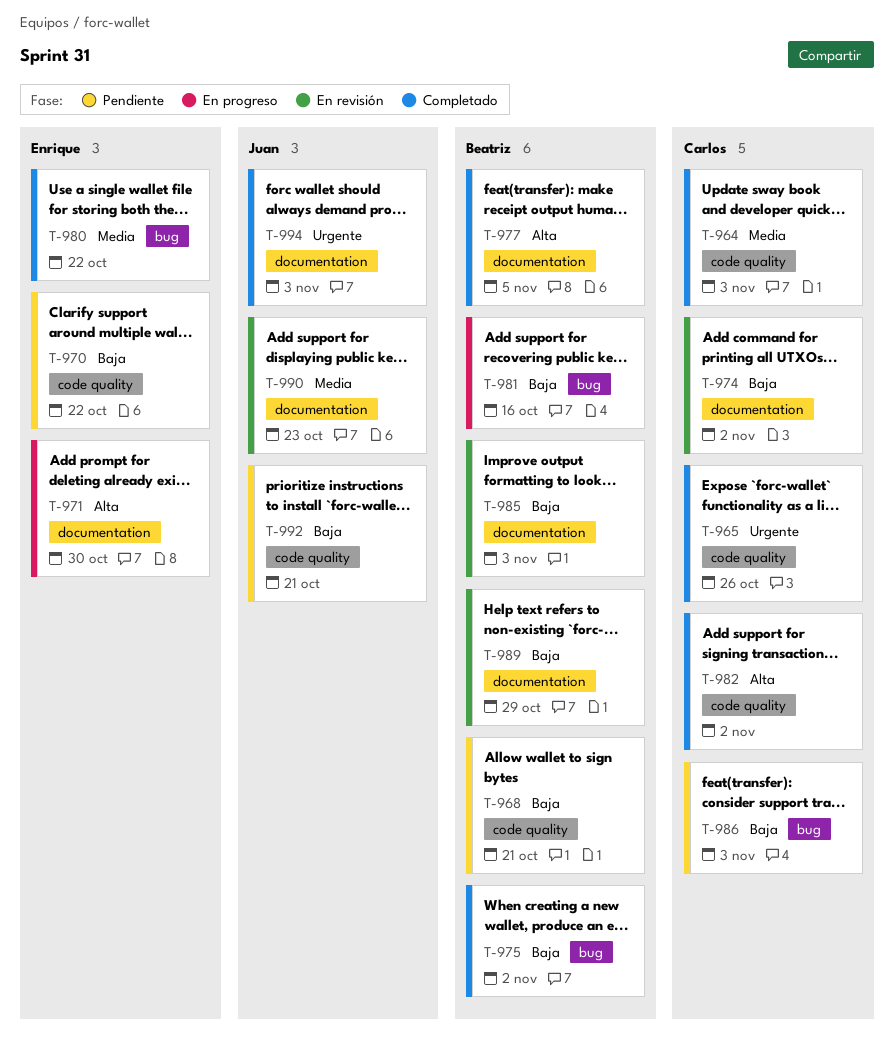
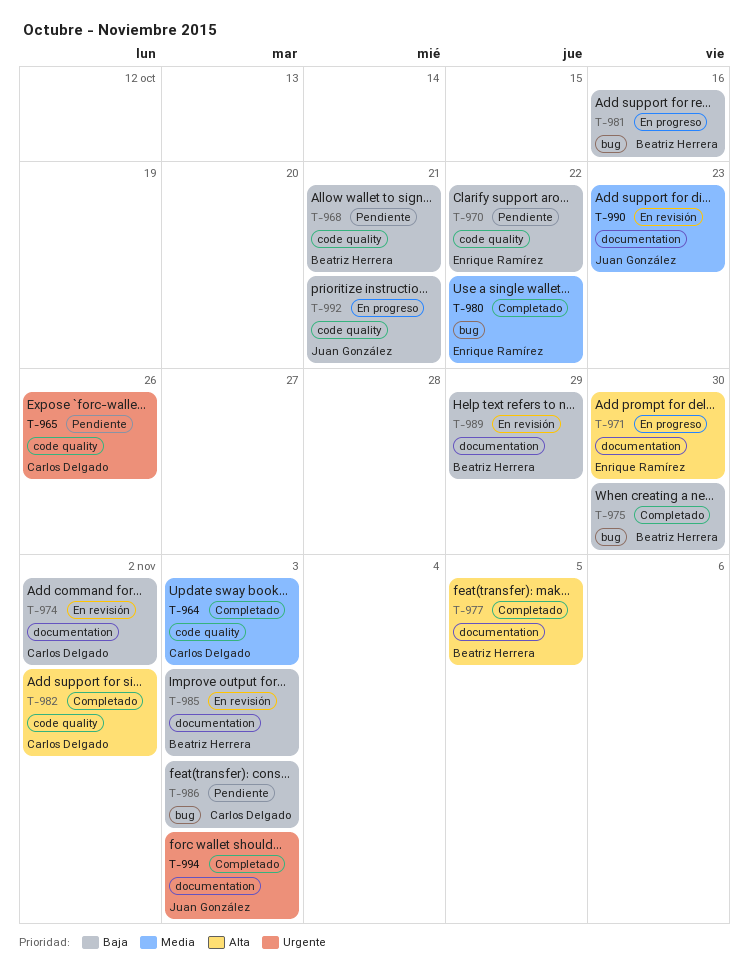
T-965, status: Completado -> Pendiente
T-975, due: Nov 2 -> Oct 30
T-992, status: Pendiente -> En progreso

